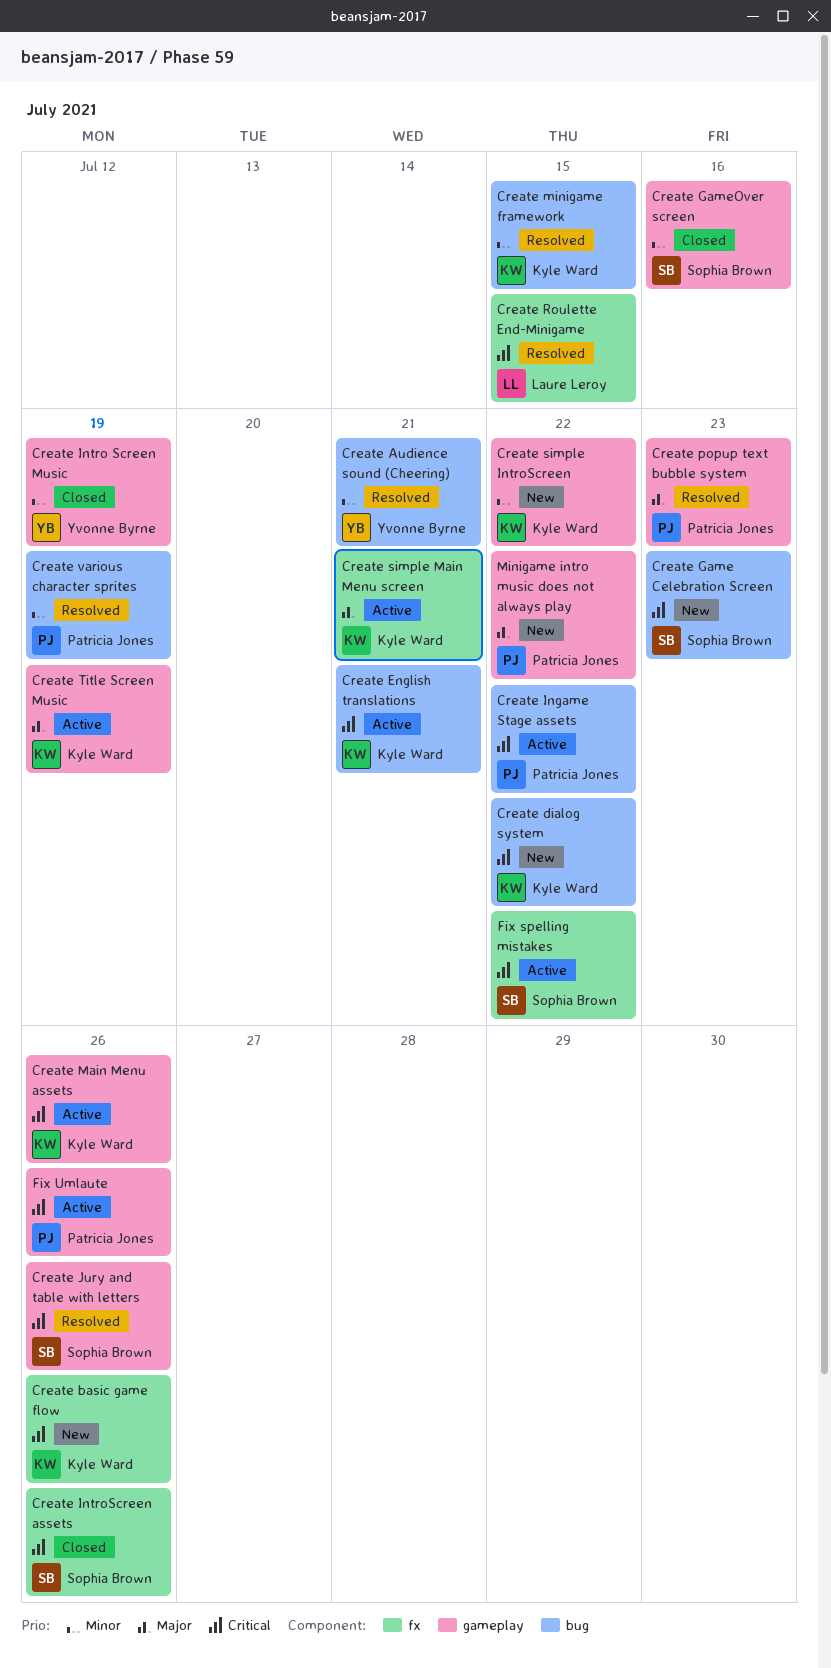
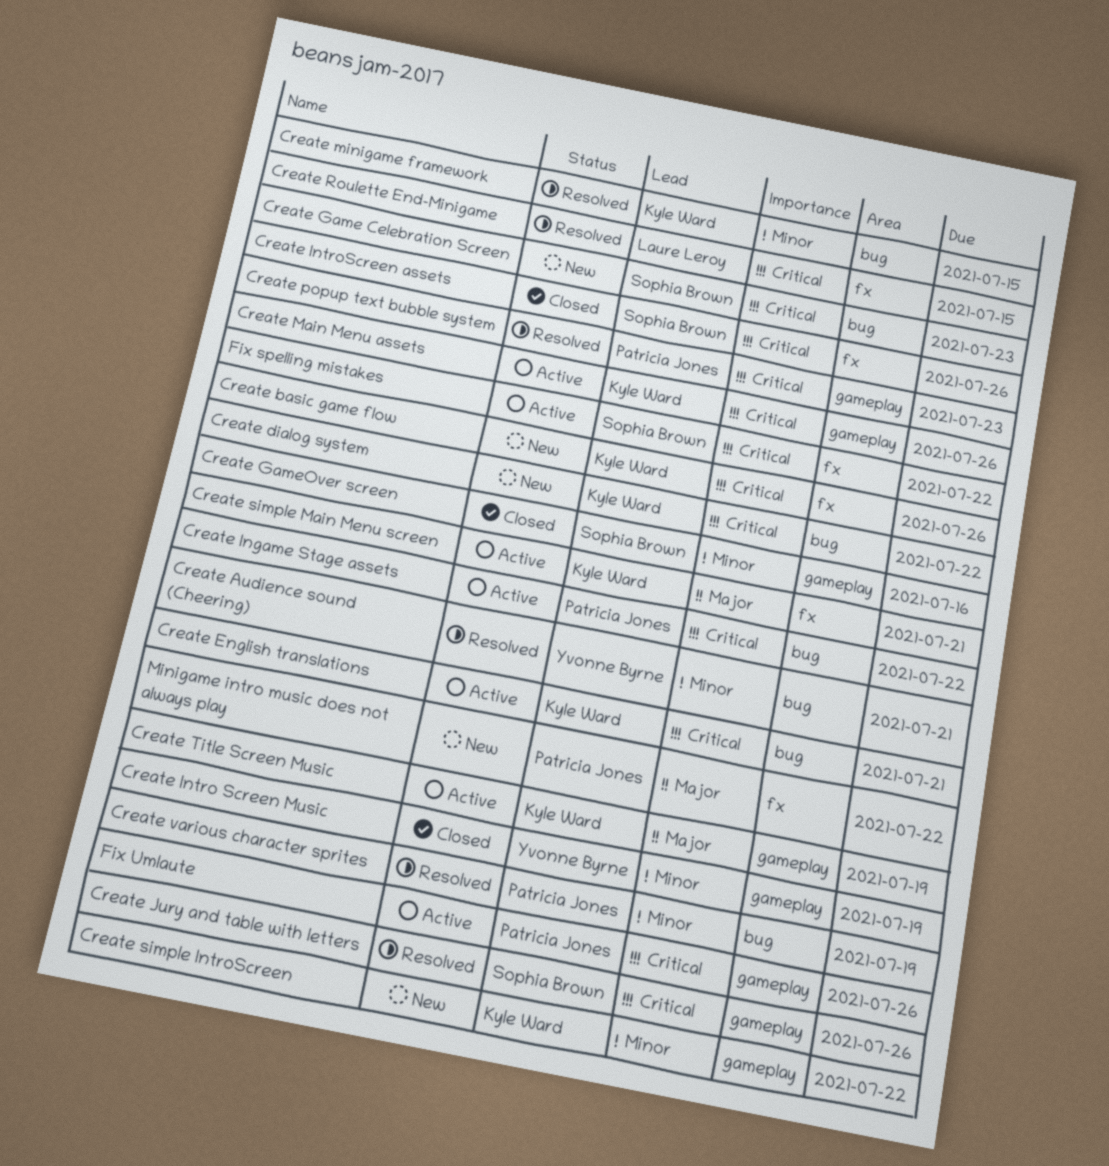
Create popup text bubble system, priority: Major -> Critical
Minigame intro music does not always play, label: gameplay -> fx

